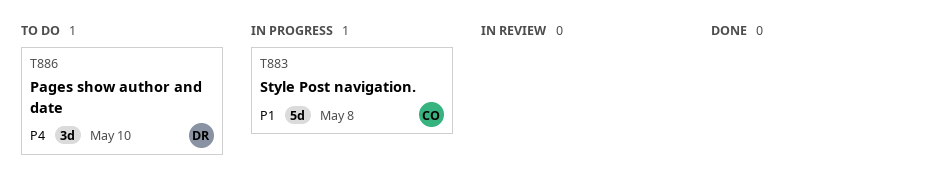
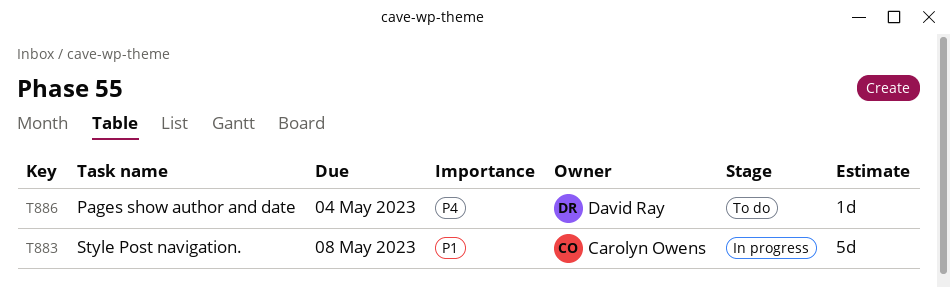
T886, estimate: 3d -> 1d
T886, due: May 10 -> May 4

